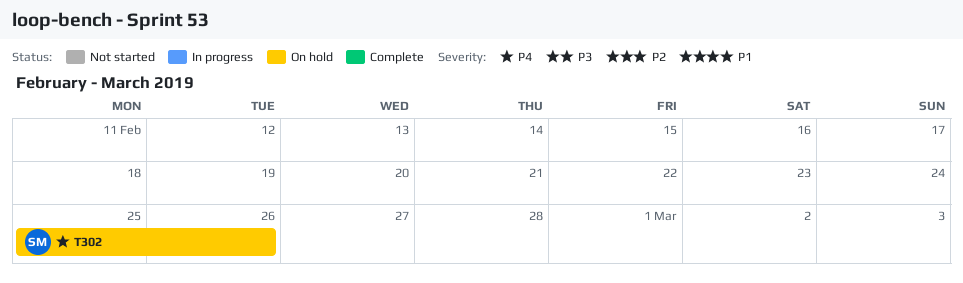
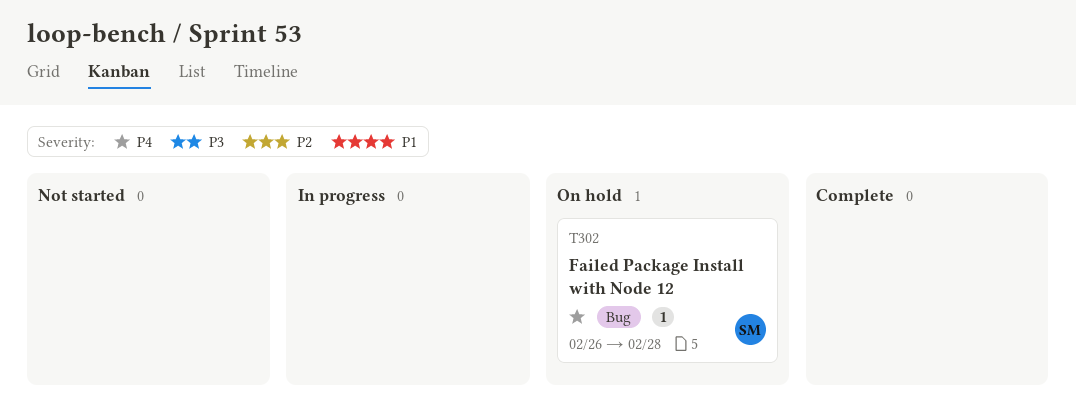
T302, start: Feb 25 -> Feb 26
T302, due: Feb 26 -> Feb 28

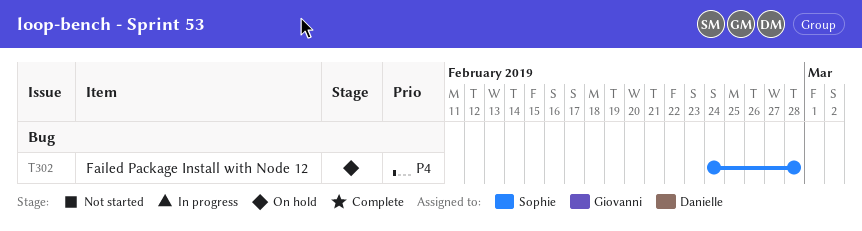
T302, start: Feb 26 -> Feb 24

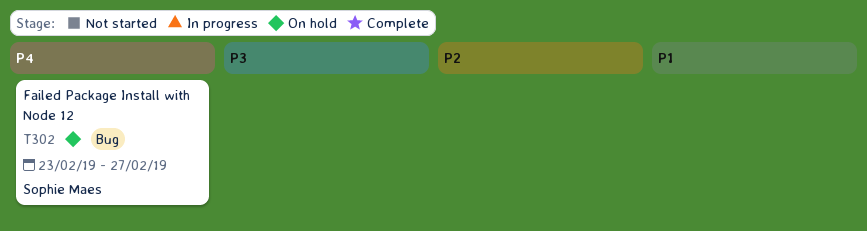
T302, start: Feb 24 -> Feb 23
T302, due: Feb 28 -> Feb 27

